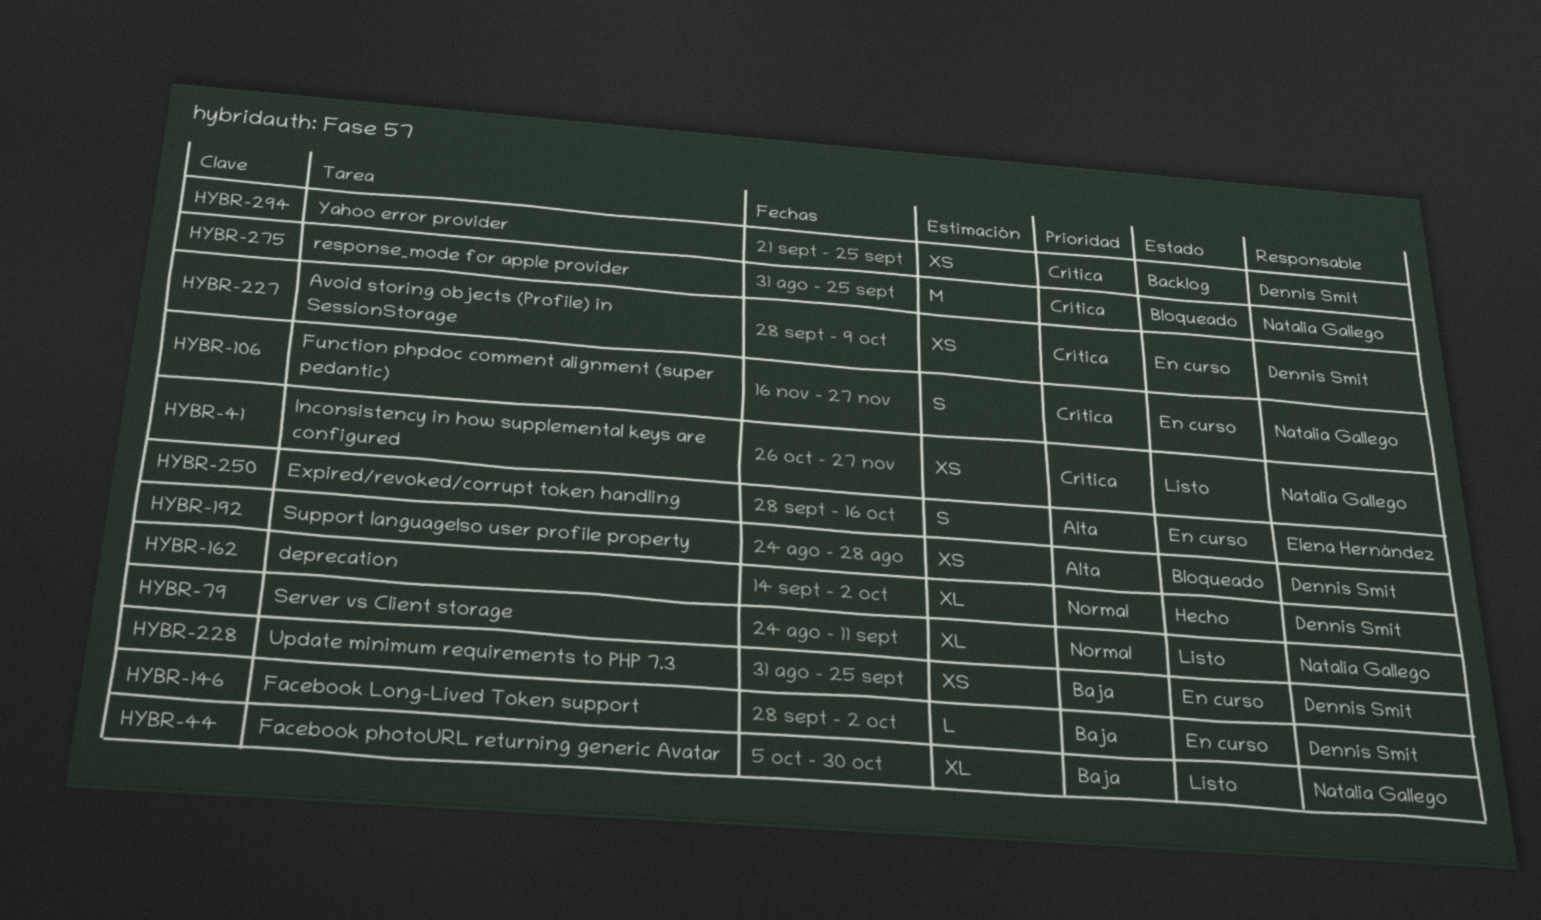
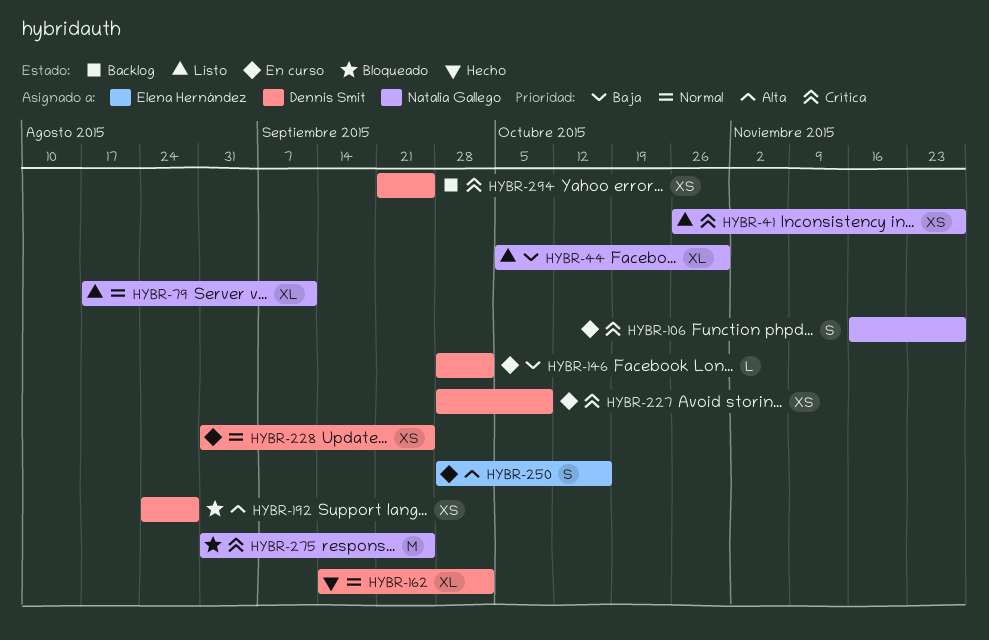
HYBR-79, start: Aug 24 -> Aug 17
HYBR-228, priority: Baja -> Normal

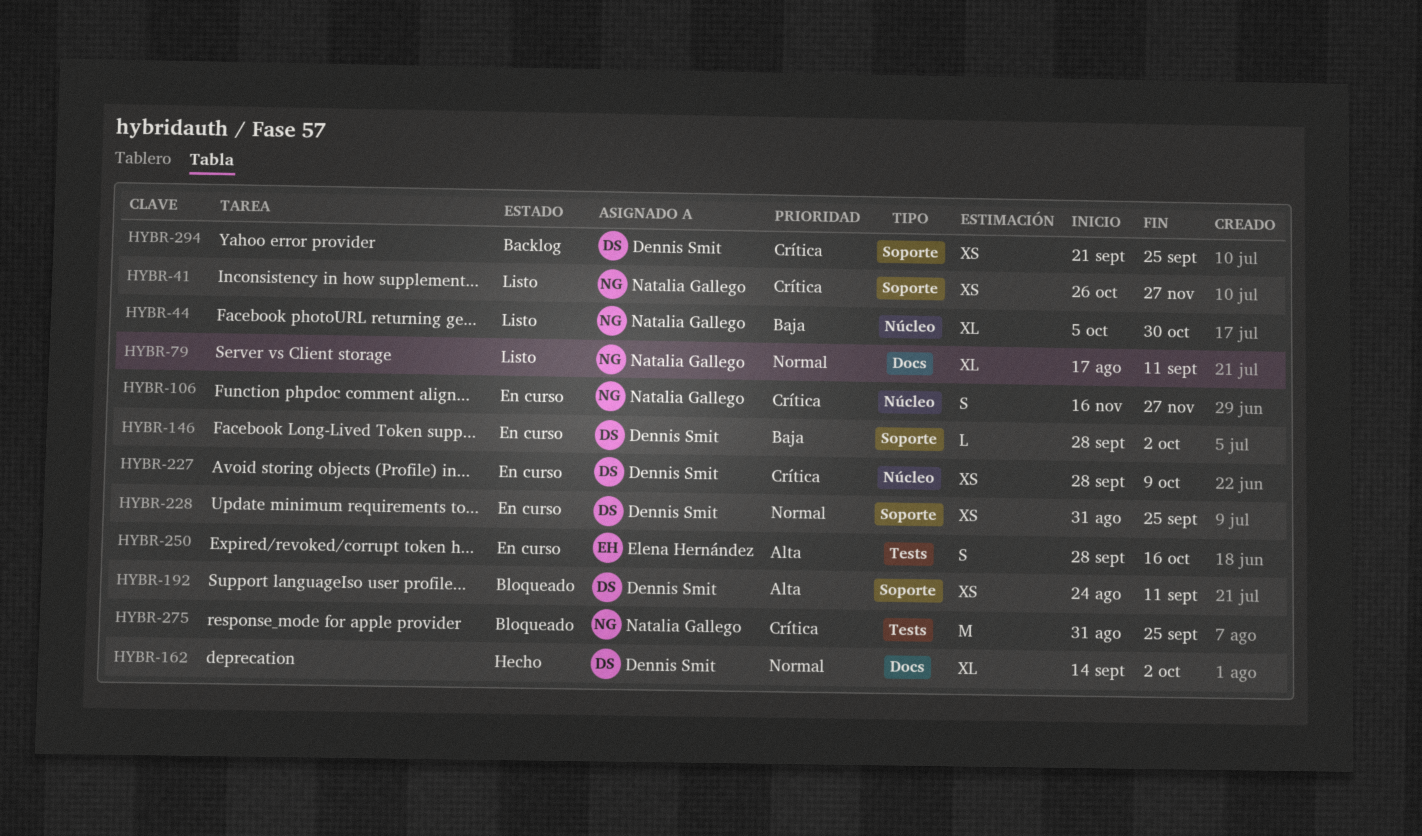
HYBR-192, due: Aug 28 -> Sep 11

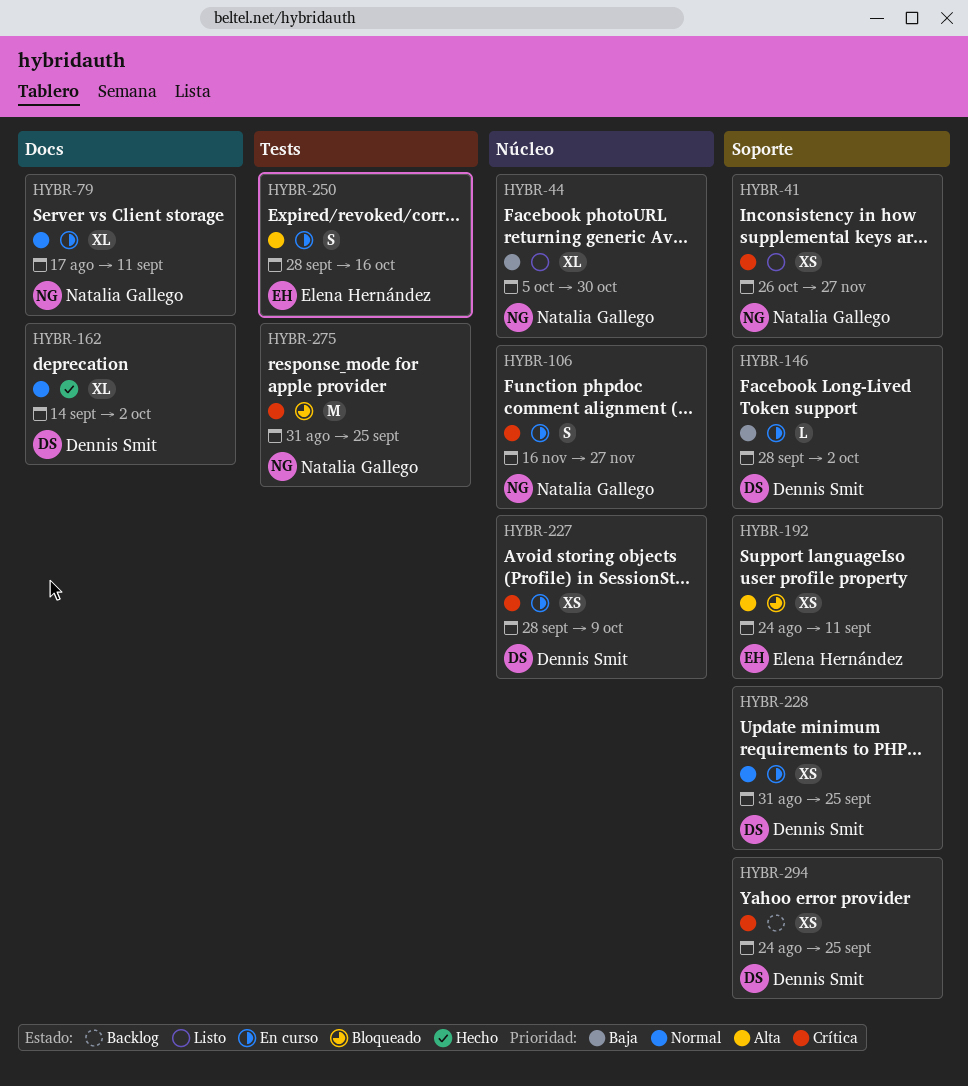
HYBR-79, status: Listo -> En curso
HYBR-192, owner: Dennis Smit -> Elena Hernández
HYBR-294, start: Sep 21 -> Aug 24

